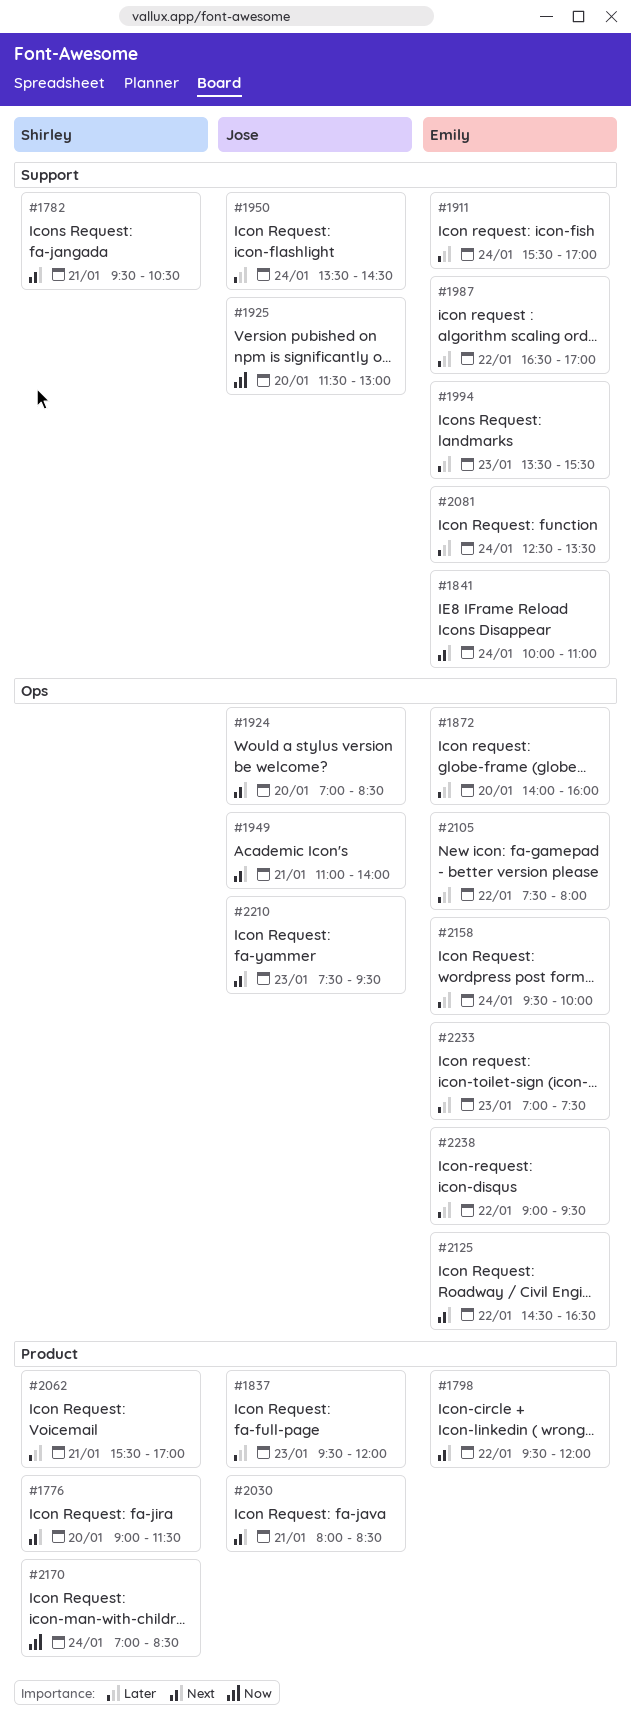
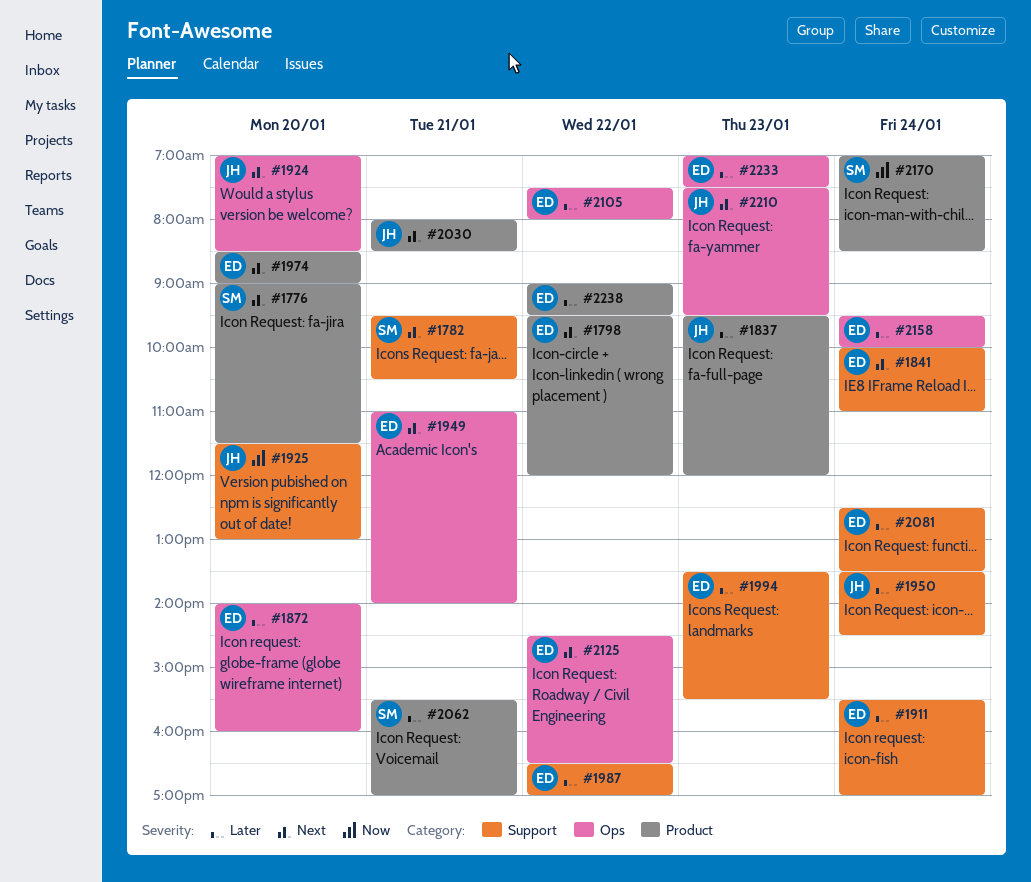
#1949, owner: Jose -> Emily
#1974: none -> present
#2238, label: Ops -> Product

